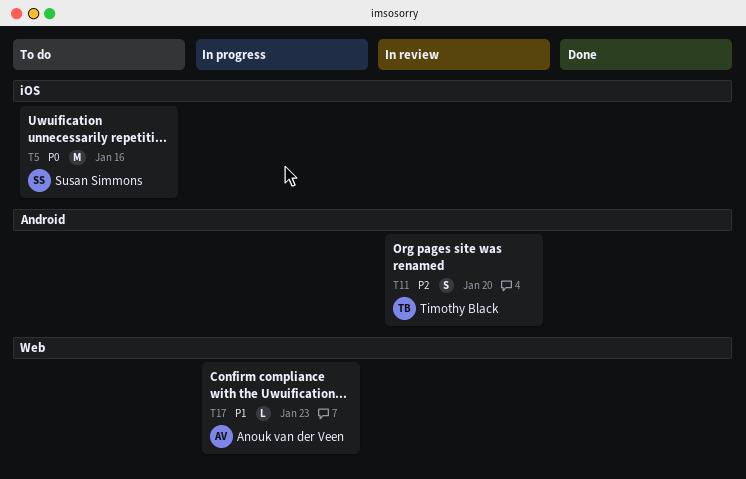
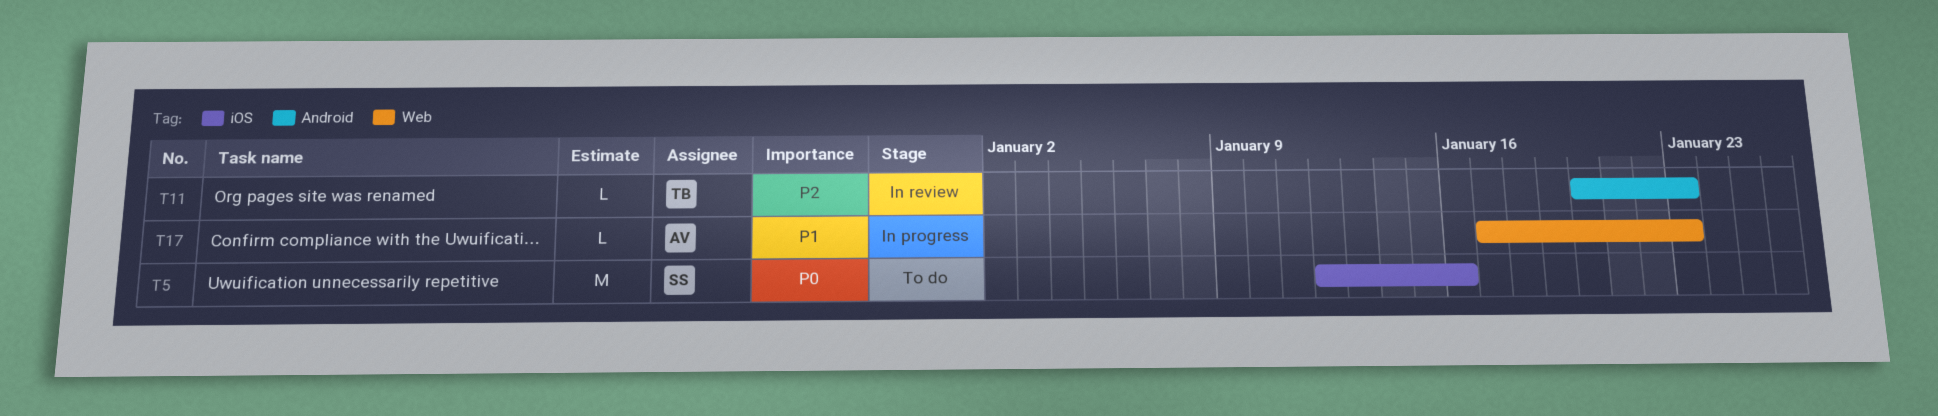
T11, estimate: S -> L
T11, due: Jan 20 -> Jan 23

